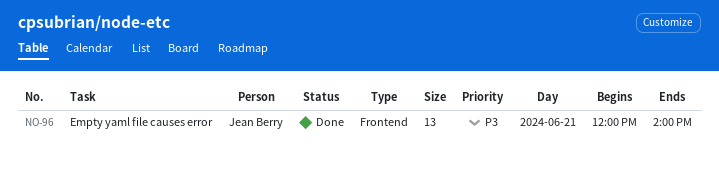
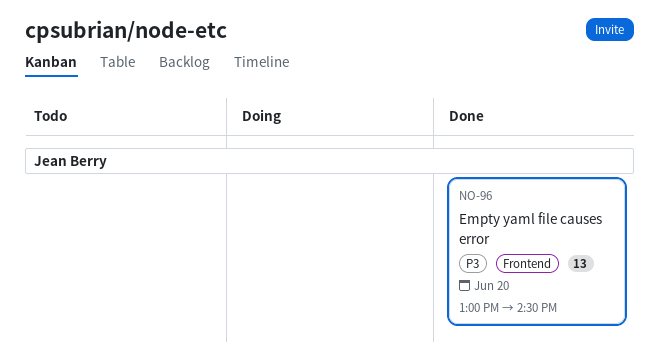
NO-96, day: Jun 21 -> Jun 20
NO-96, begins: 12:00 -> 13:00
NO-96, ends: 14:00 -> 14:30

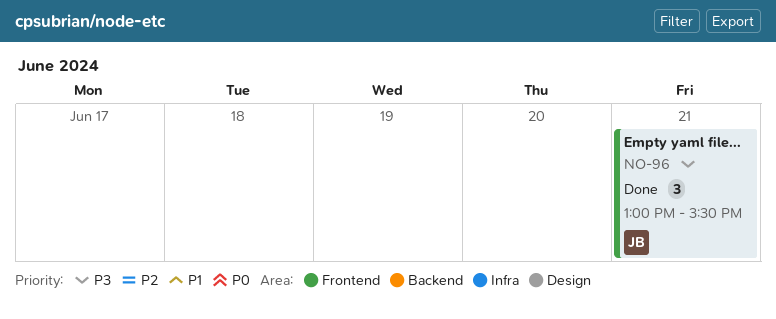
NO-96, estimate: 13 -> 3
NO-96, day: Jun 20 -> Jun 21
NO-96, ends: 14:30 -> 15:30

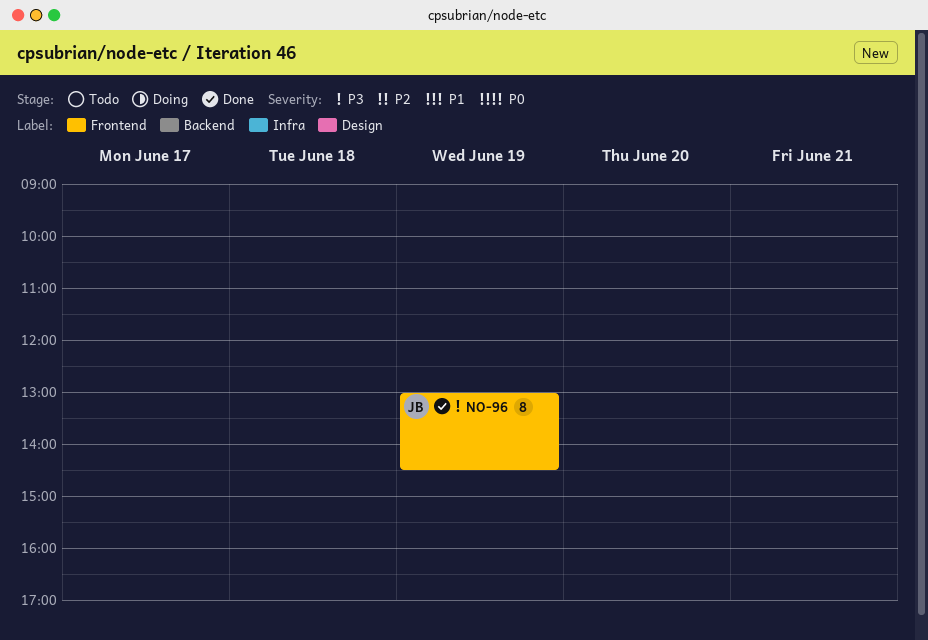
NO-96, estimate: 3 -> 8
NO-96, day: Jun 21 -> Jun 19
NO-96, ends: 15:30 -> 14:30

